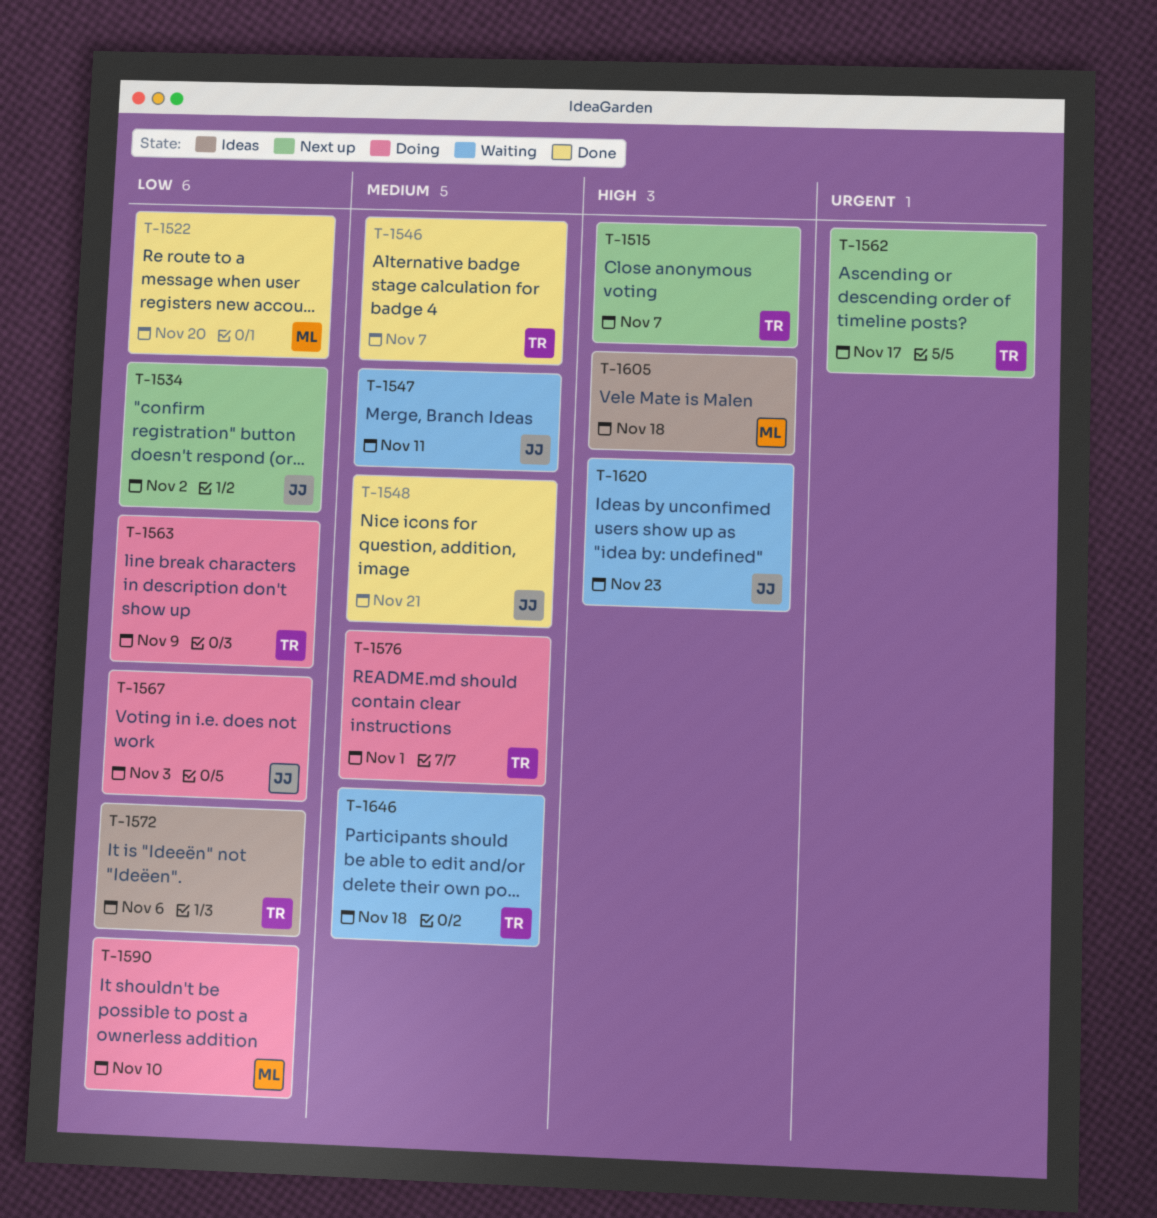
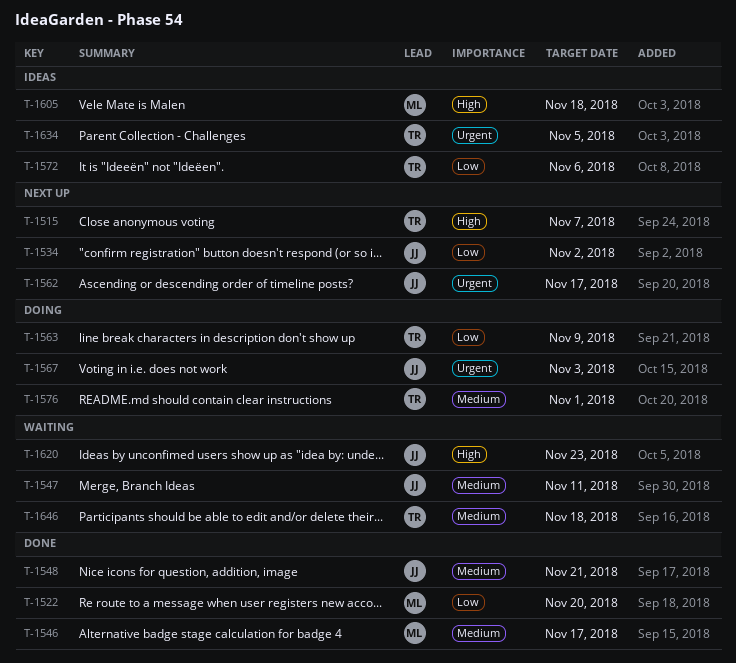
T-1546, owner: TR -> ML
T-1546, due: Nov 7 -> Nov 17
T-1562, owner: TR -> JJ
T-1567, priority: Low -> Urgent
T-1590: present -> none
T-1634: none -> present

